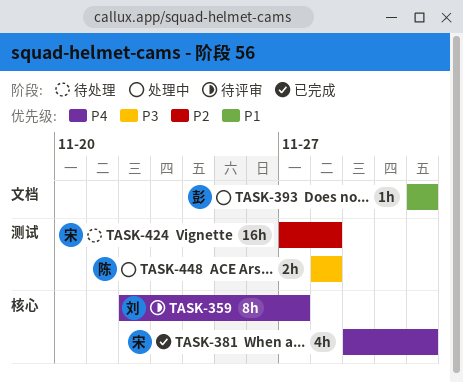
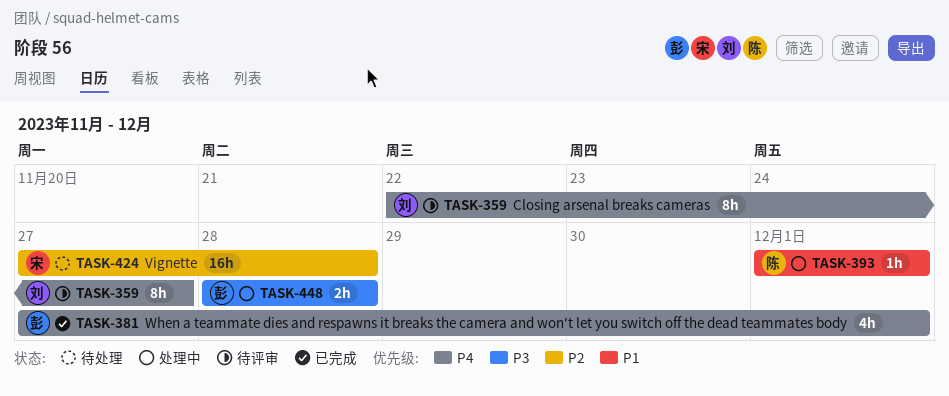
TASK-381, owner: 宋 -> 彭
TASK-381, start: Nov 29 -> Nov 27
TASK-393, owner: 彭 -> 陈
TASK-448, owner: 陈 -> 彭

